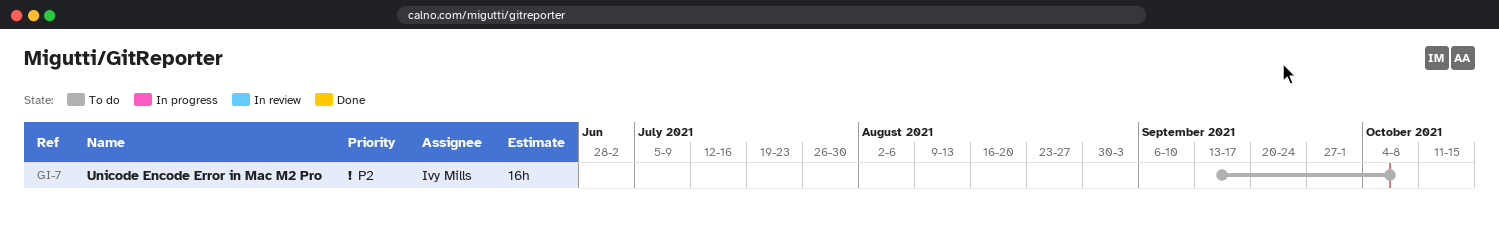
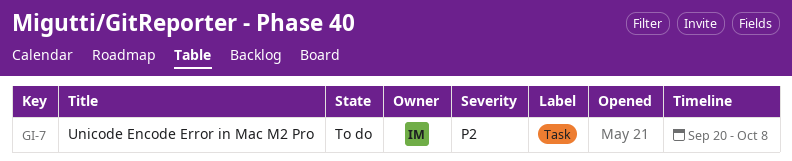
GI-7, start: Sep 13 -> Sep 20

